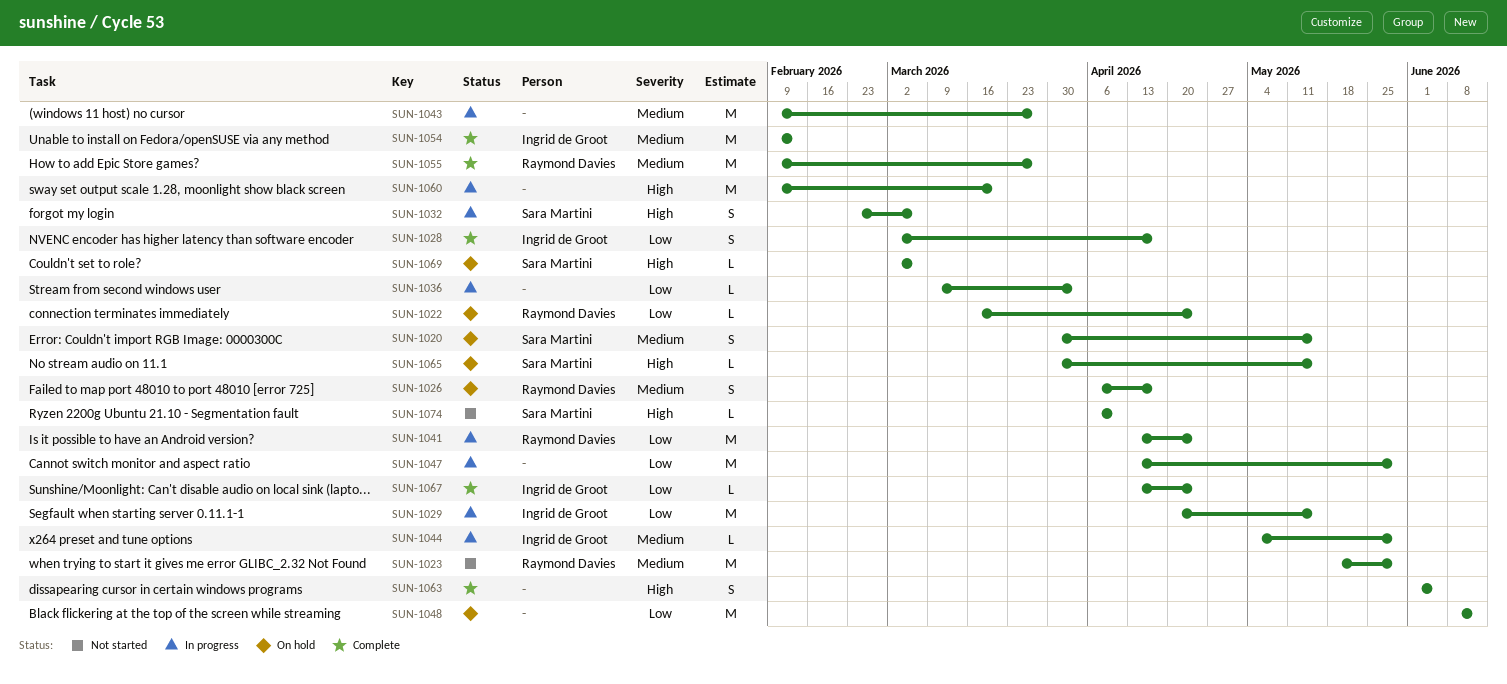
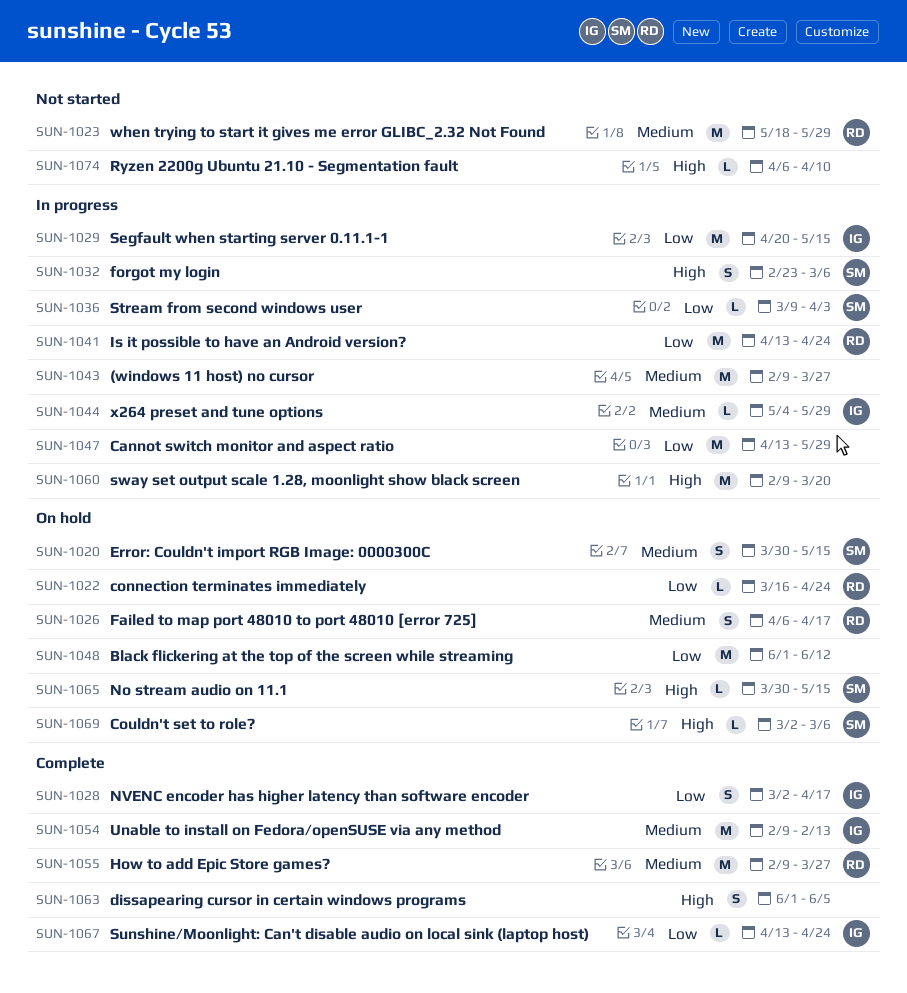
SUN-1036, owner: none -> Sara Martini
SUN-1048, start: Jun 8 -> Jun 1
SUN-1074, owner: Sara Martini -> none

